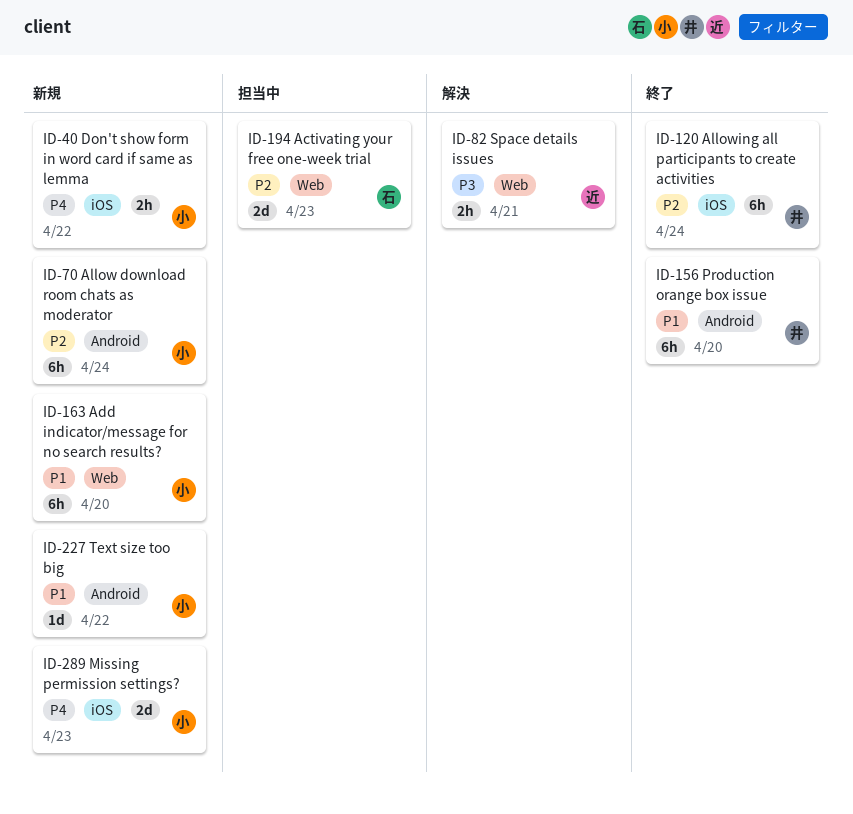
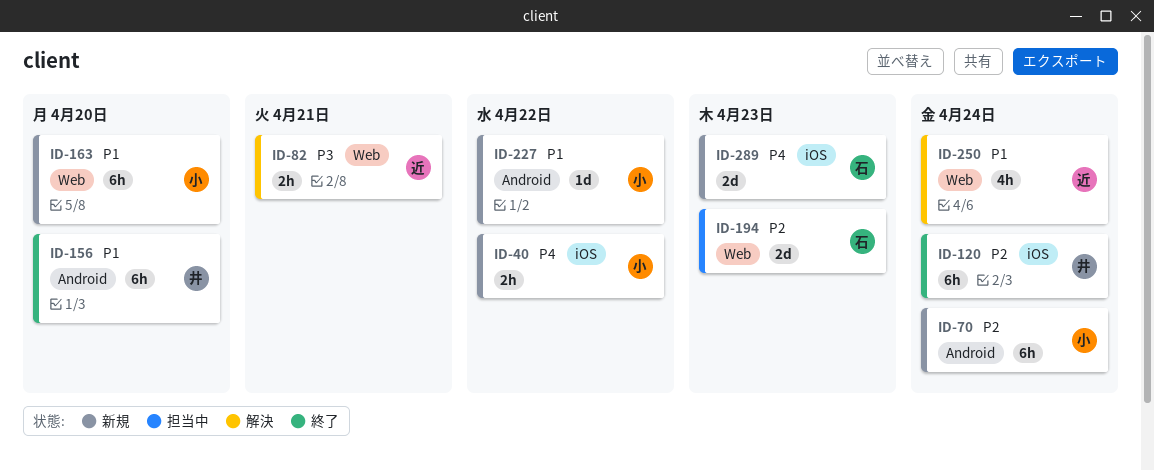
ID-250: none -> present
ID-289, owner: 小 -> 石

